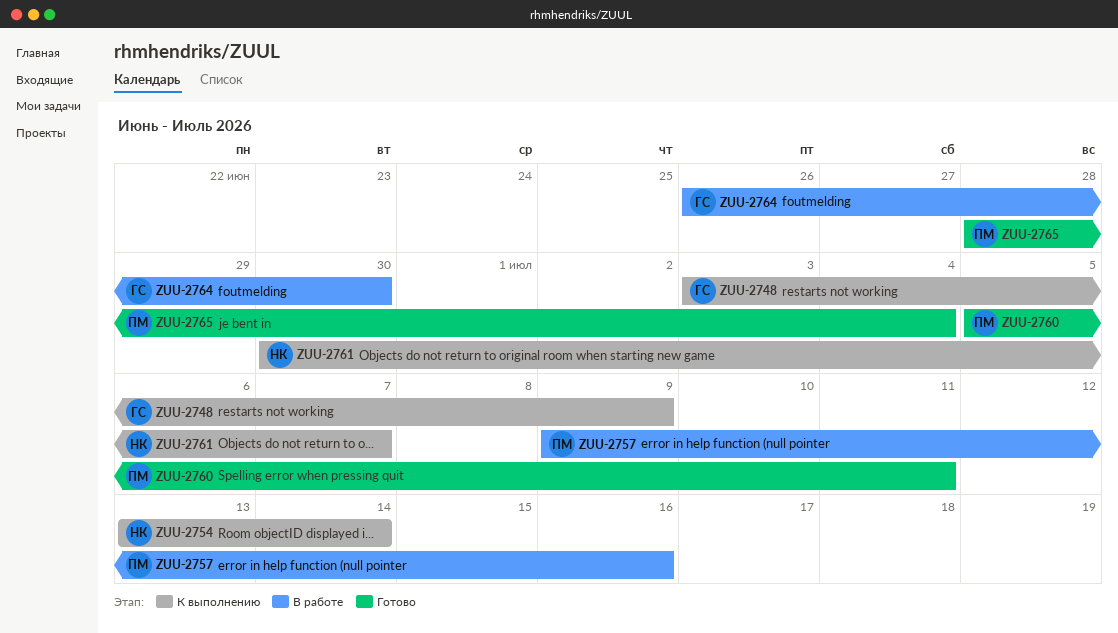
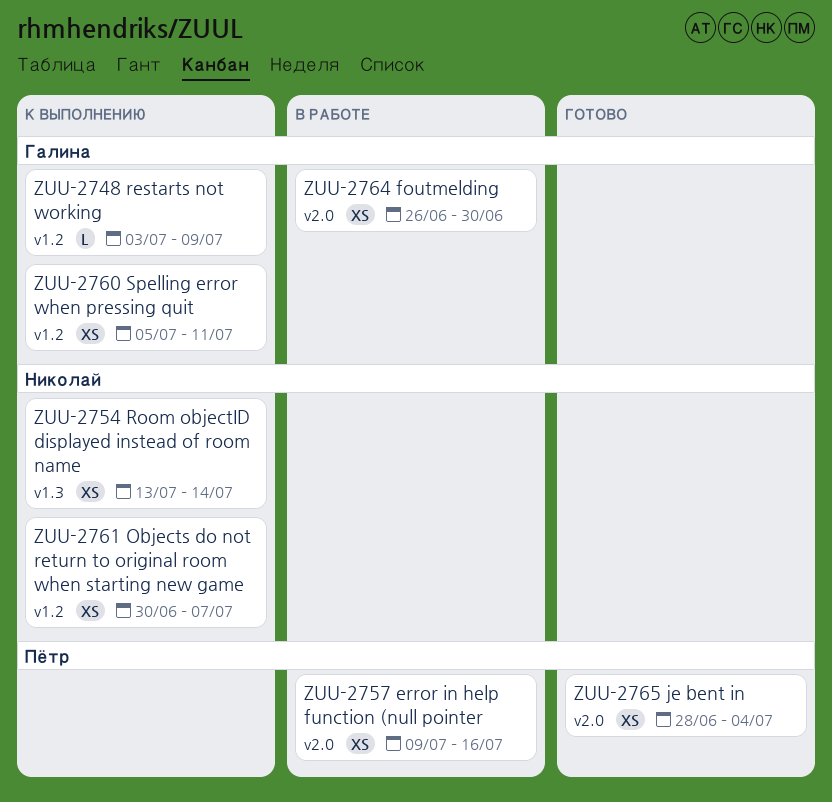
ZUU-2760, status: Готово -> К выполнению
ZUU-2760, owner: Пётр -> Галина

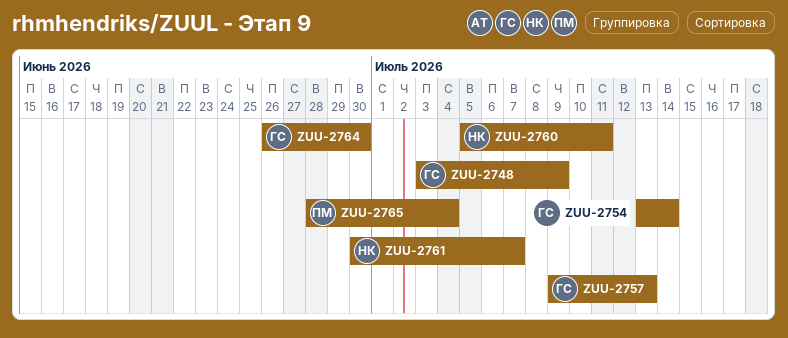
ZUU-2754, owner: Николай -> Галина
ZUU-2757, owner: Пётр -> Галина
ZUU-2757, due: Jul 16 -> Jul 13
ZUU-2760, owner: Галина -> Николай

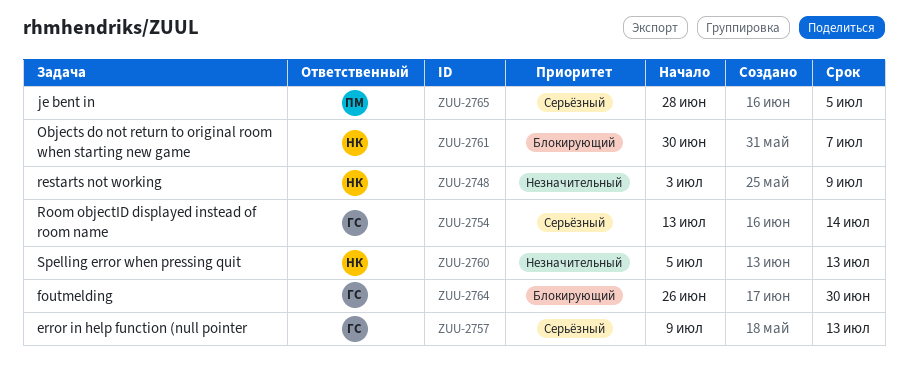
ZUU-2748, owner: ГС -> НК
ZUU-2760, due: Jul 11 -> Jul 13
ZUU-2765, due: Jul 4 -> Jul 5

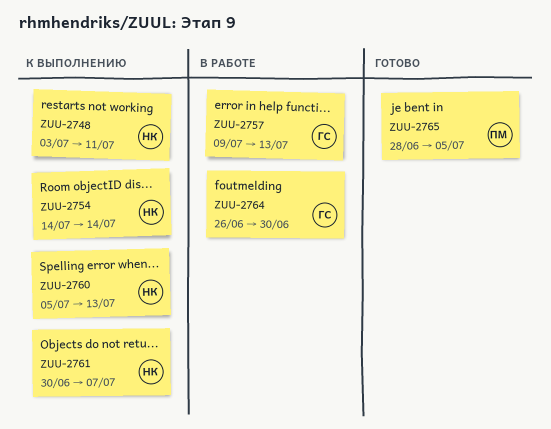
ZUU-2748, due: Jul 9 -> Jul 11
ZUU-2754, owner: ГС -> НК
ZUU-2754, start: Jul 13 -> Jul 14

